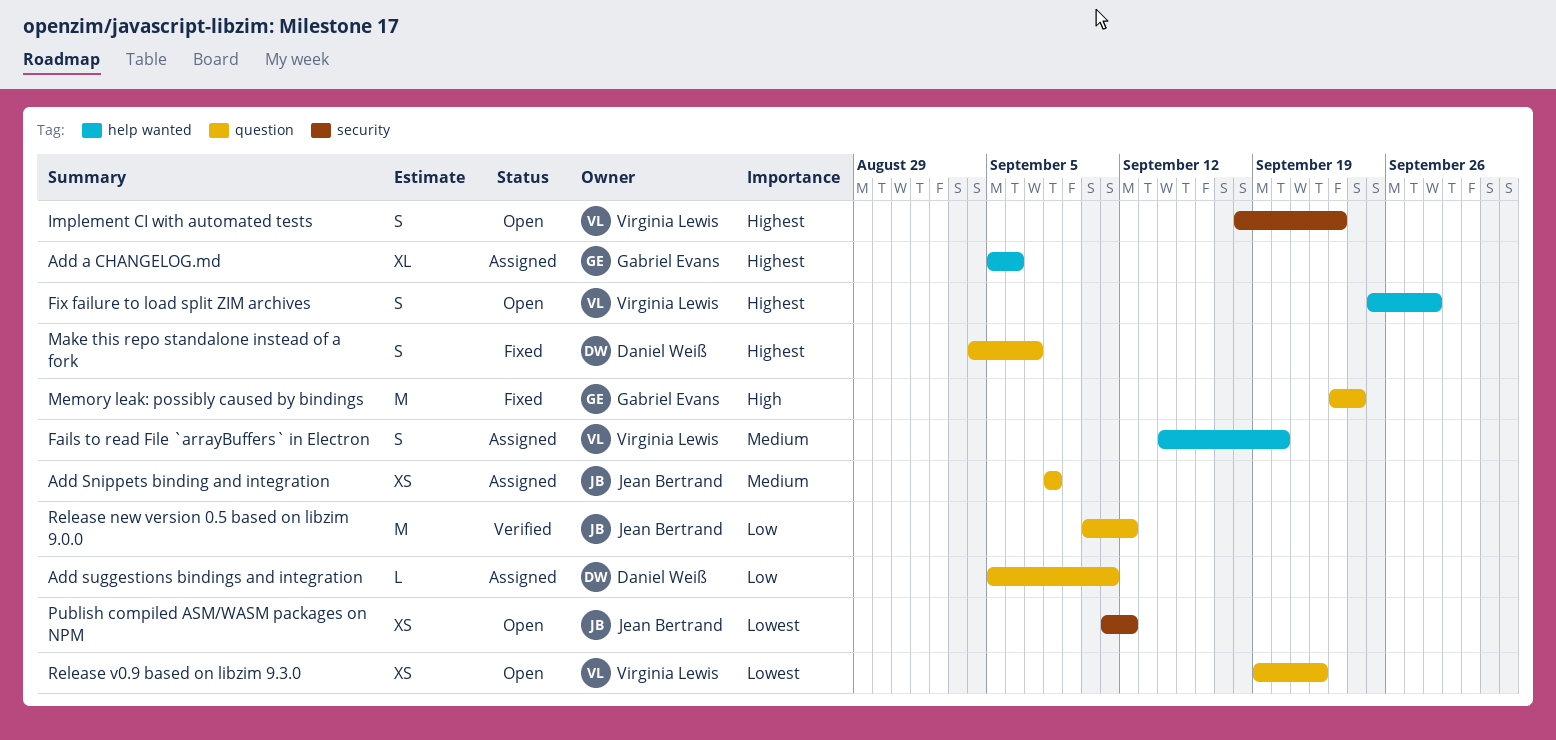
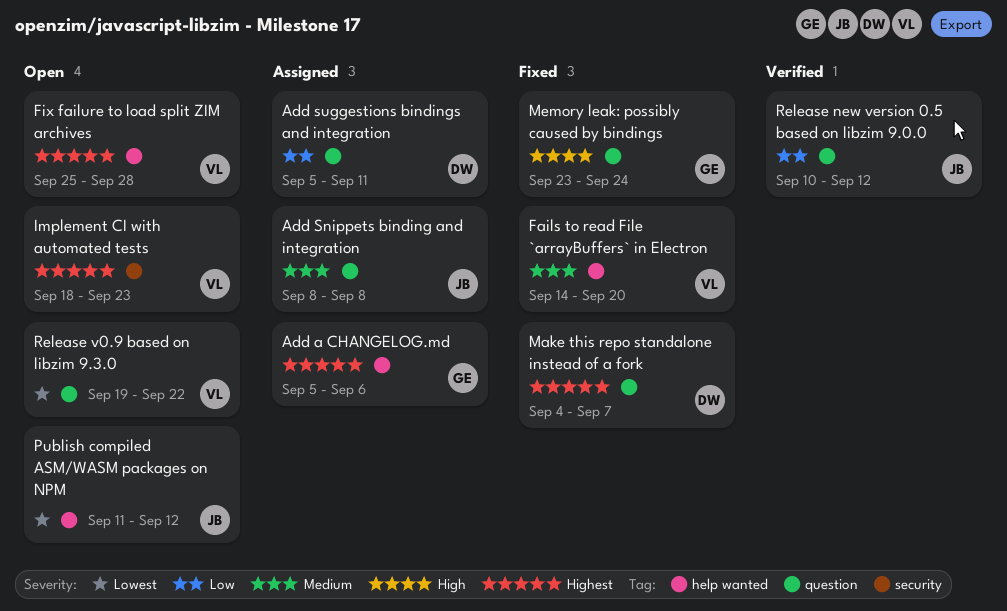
Fails to read File `arrayBuffers` in Electron, status: Assigned -> Fixed
Publish compiled ASM/WASM packages on NPM, label: security -> help wanted

